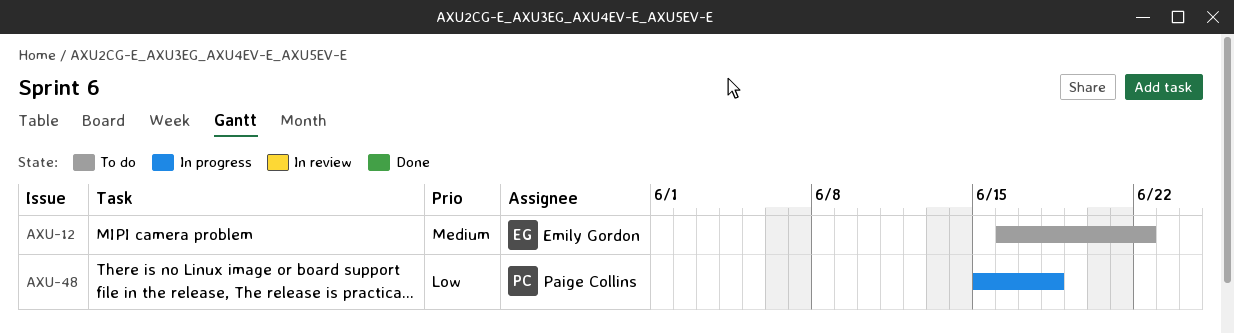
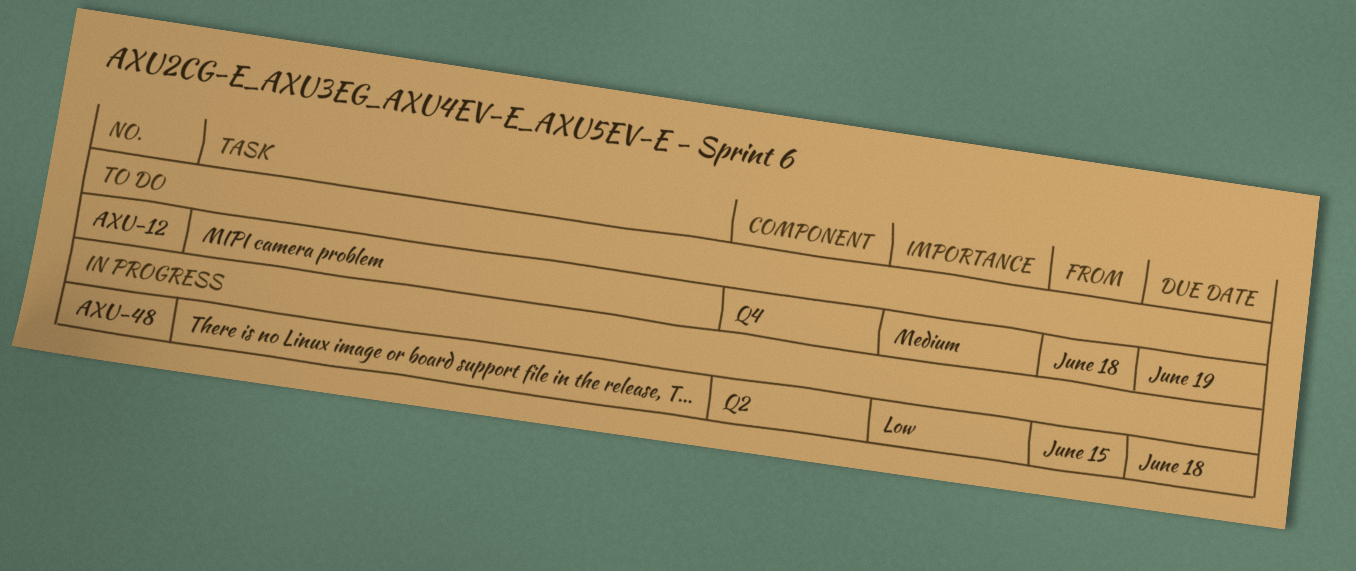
AXU-12, start: Jun 16 -> Jun 18
AXU-12, due: Jun 22 -> Jun 19

